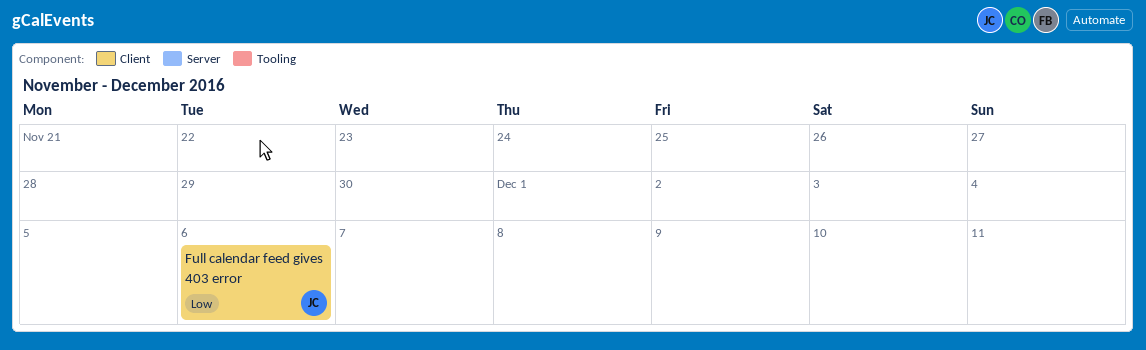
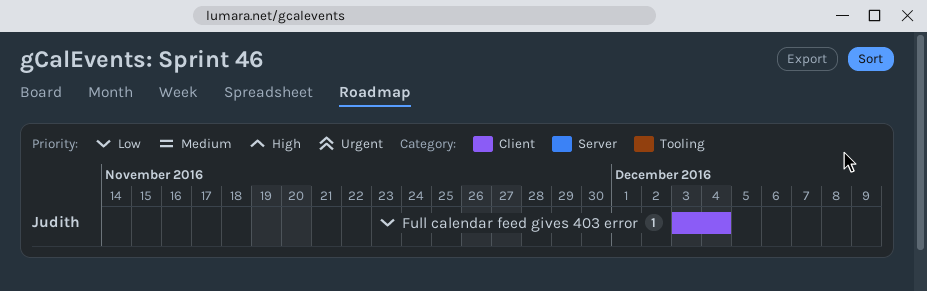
Full calendar feed gives 403 error, due: Dec 6 -> Dec 4

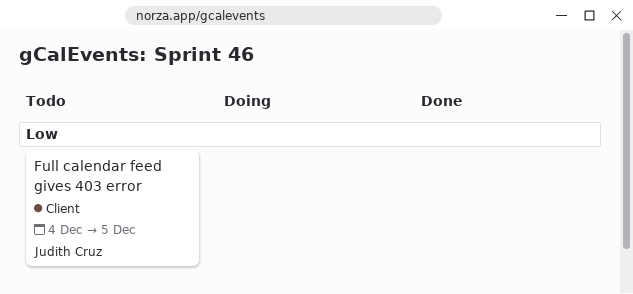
Full calendar feed gives 403 error, start: Dec 3 -> Dec 4
Full calendar feed gives 403 error, due: Dec 4 -> Dec 5

